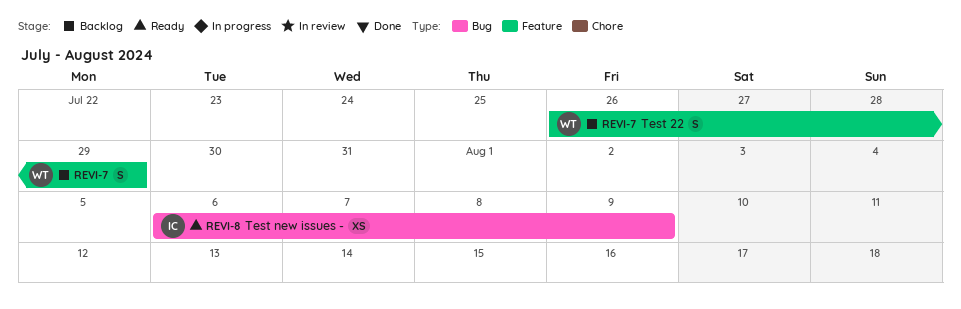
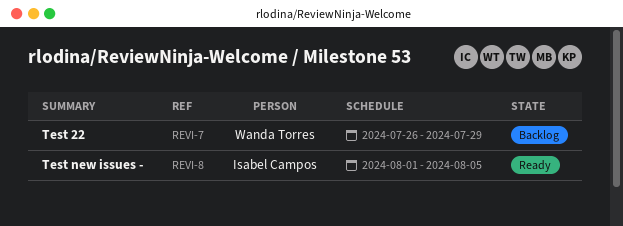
REVI-8, start: Aug 6 -> Aug 1
REVI-8, due: Aug 9 -> Aug 5

